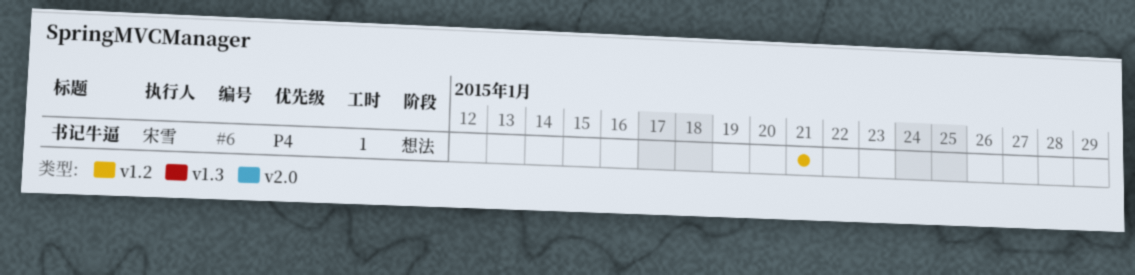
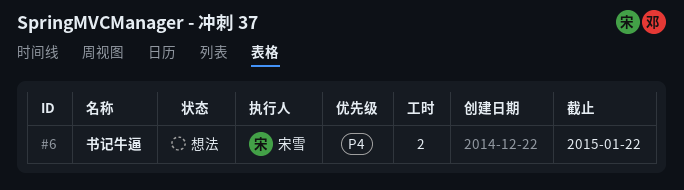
#6, estimate: 1 -> 2
#6, due: Jan 21 -> Jan 22

